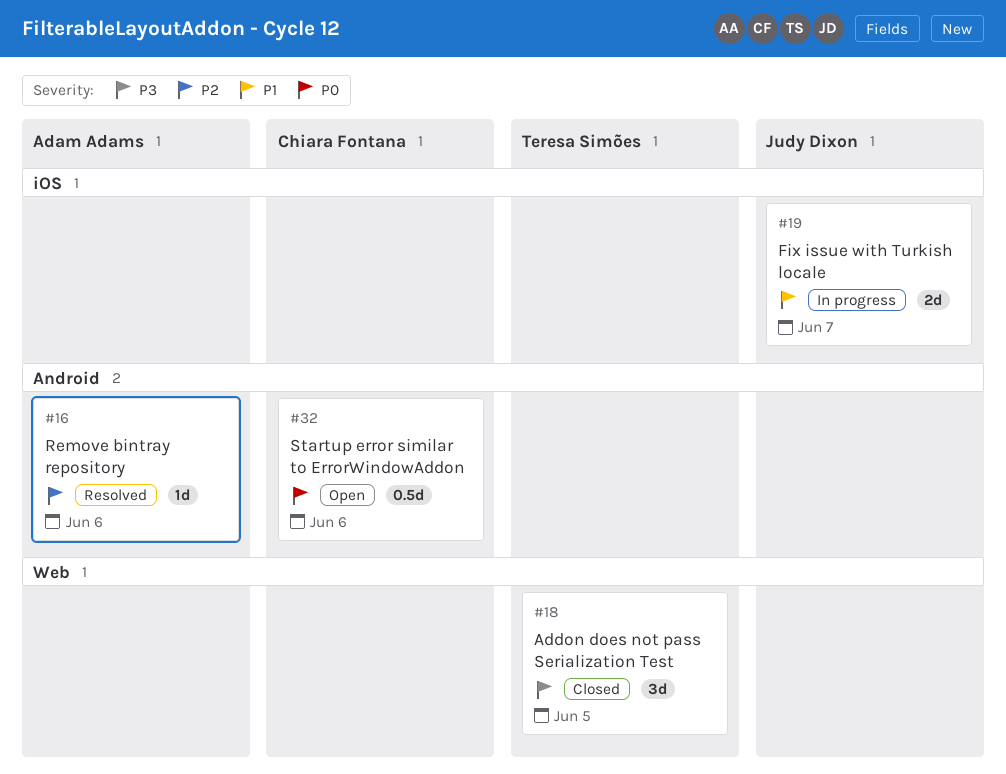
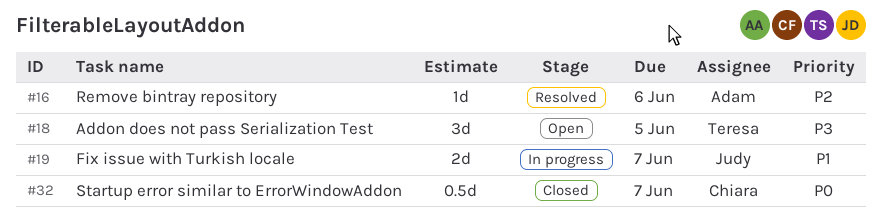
#18, status: Closed -> Open
#32, status: Open -> Closed
#32, due: Jun 6 -> Jun 7

